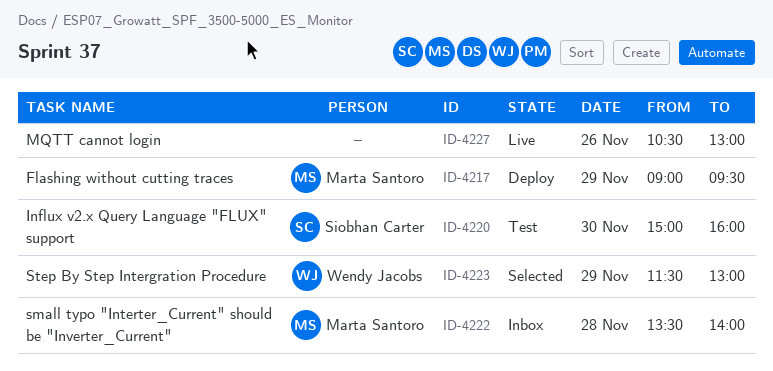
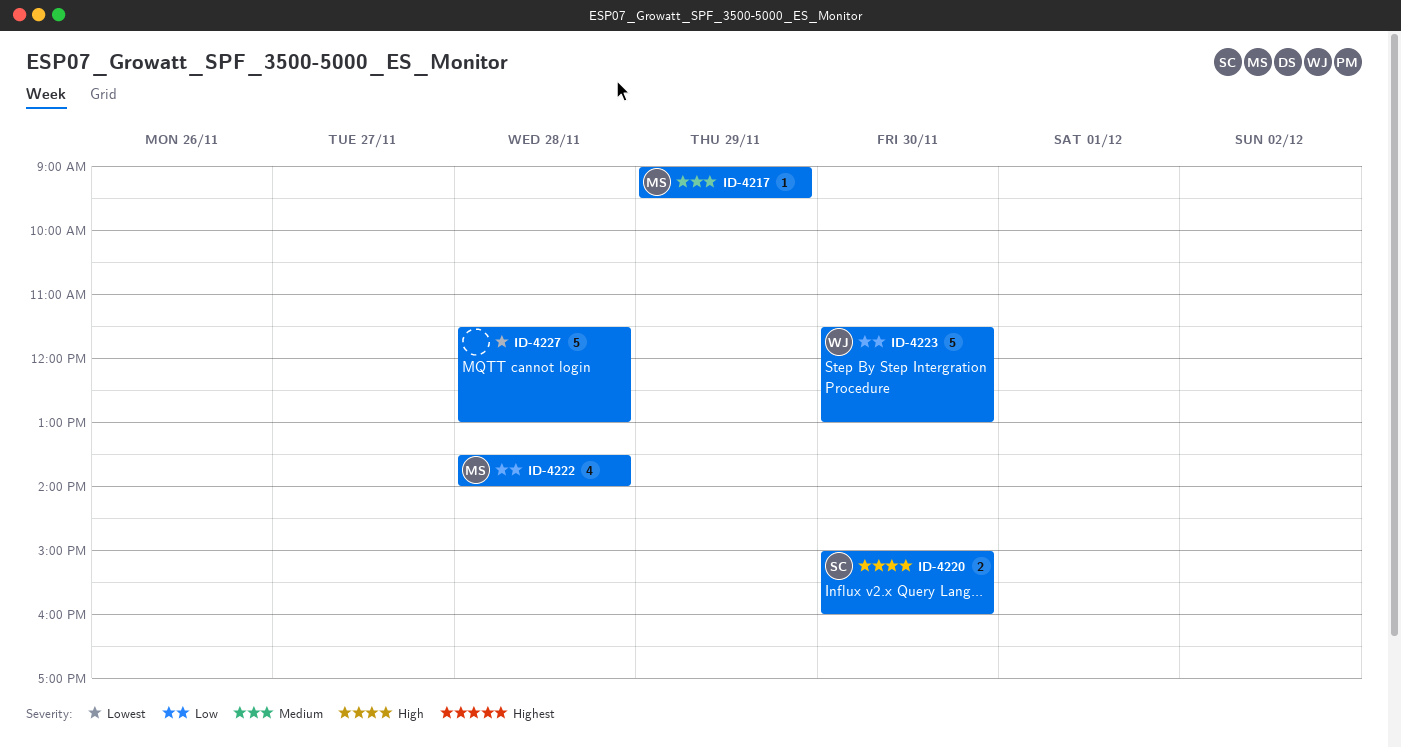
ID-4223, day: Nov 29 -> Nov 30
ID-4227, day: Nov 26 -> Nov 28
ID-4227, begins: 10:30 -> 11:30

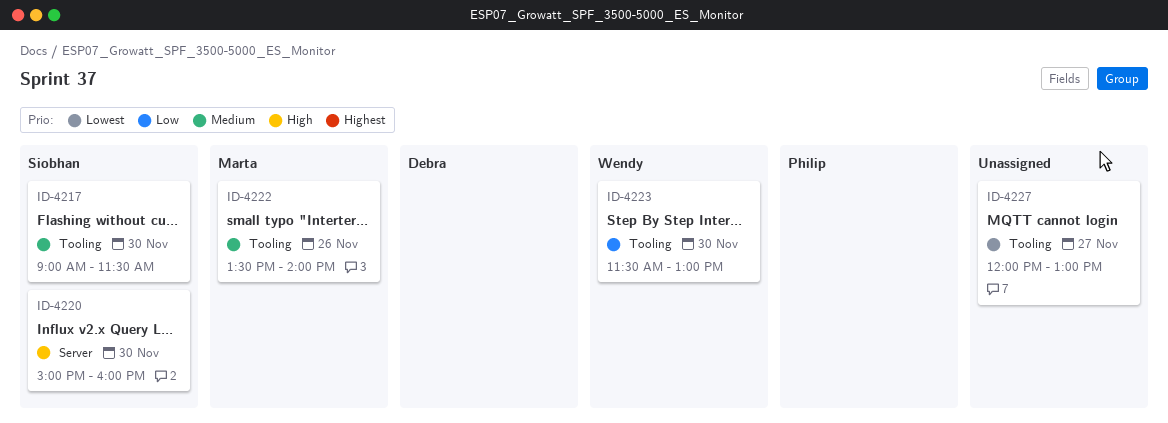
ID-4217, owner: Marta -> Siobhan
ID-4217, day: Nov 29 -> Nov 30
ID-4217, ends: 09:30 -> 11:30
ID-4222, priority: Low -> Medium
ID-4222, day: Nov 28 -> Nov 26
ID-4227, day: Nov 28 -> Nov 27
ID-4227, begins: 11:30 -> 12:00

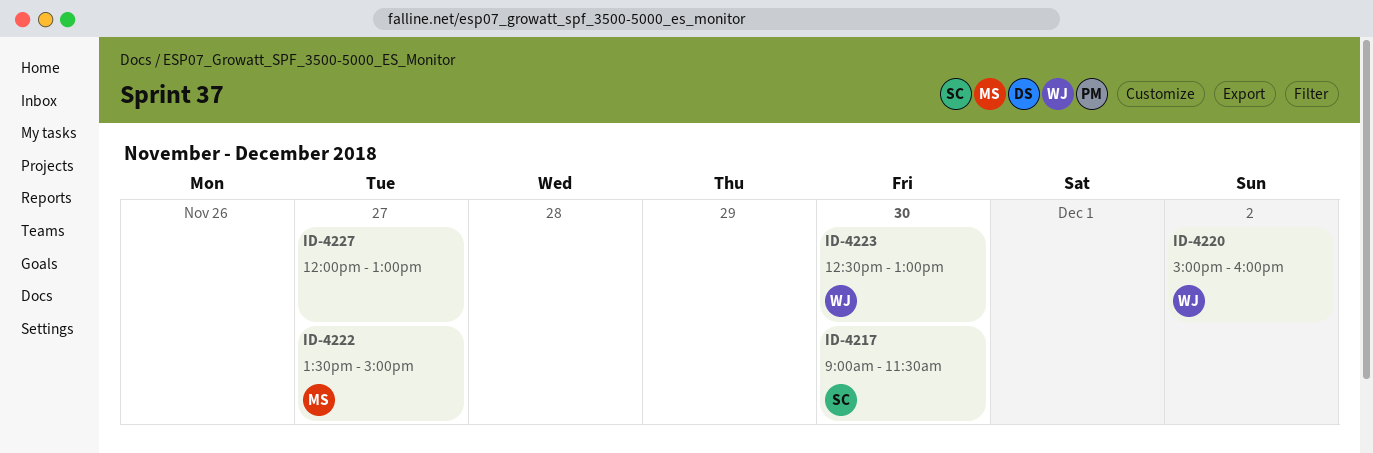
ID-4220, owner: Siobhan -> Wendy
ID-4220, day: Nov 30 -> Dec 2
ID-4222, day: Nov 26 -> Nov 27
ID-4222, ends: 14:00 -> 15:00
ID-4223, begins: 11:30 -> 12:30

